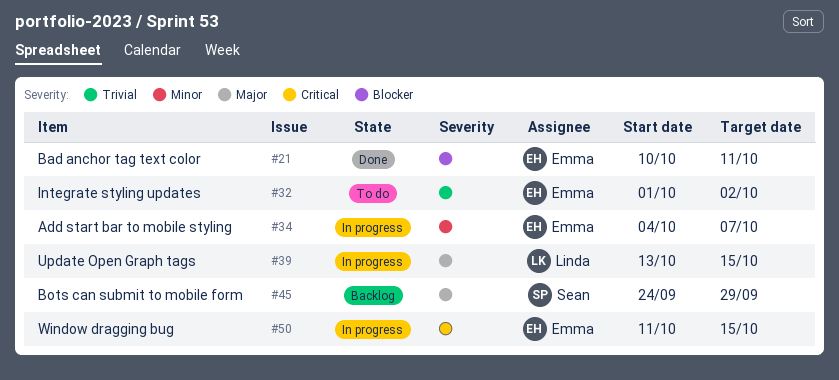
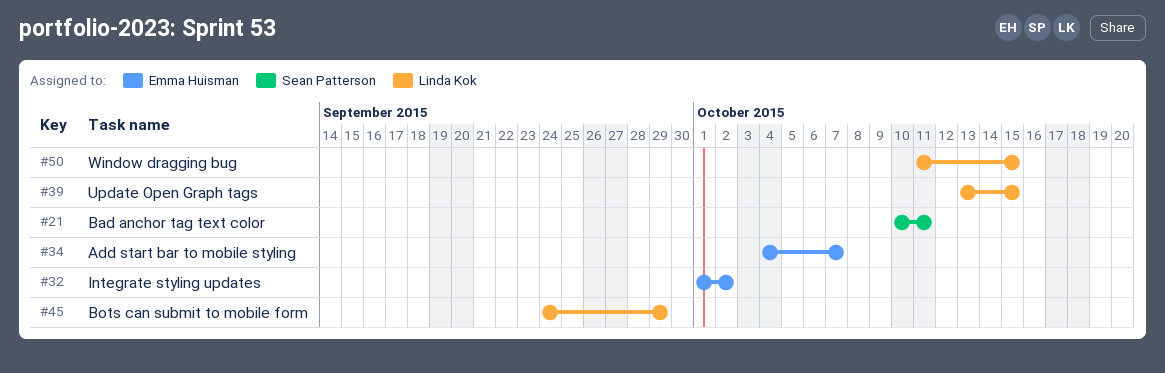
#21, owner: Emma Huisman -> Sean Patterson
#45, owner: Sean Patterson -> Linda Kok
#50, owner: Emma Huisman -> Linda Kok

